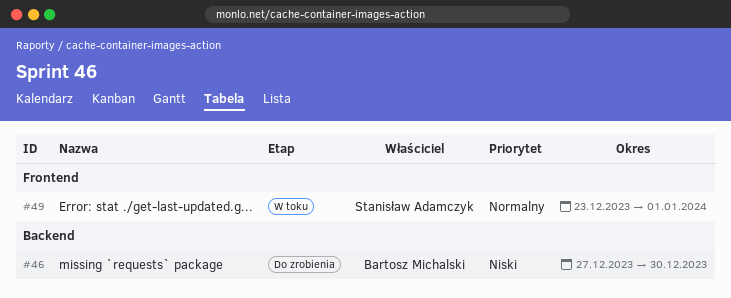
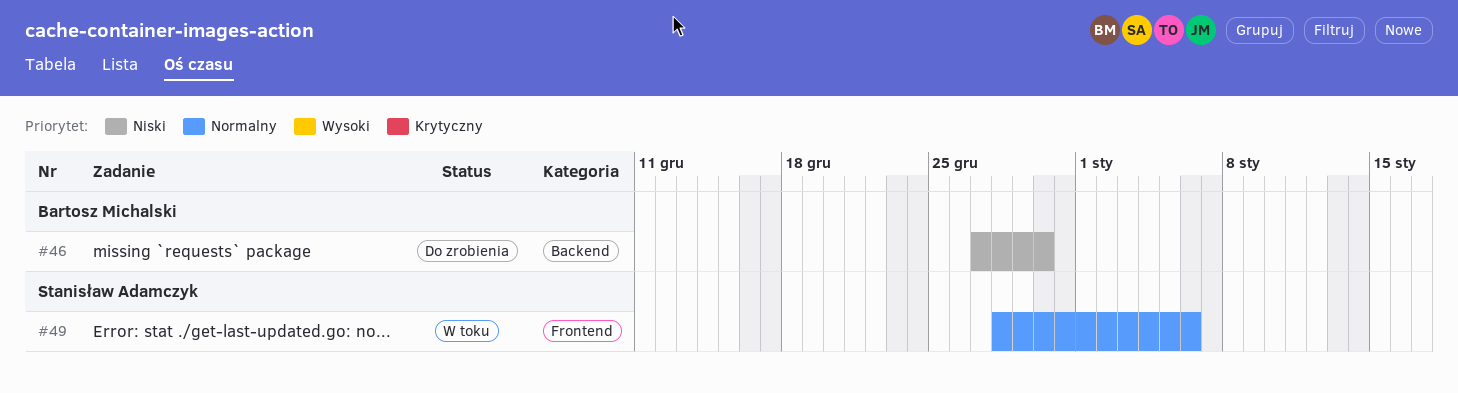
#49, start: Dec 23 -> Dec 28
#49, due: Jan 1 -> Jan 6

